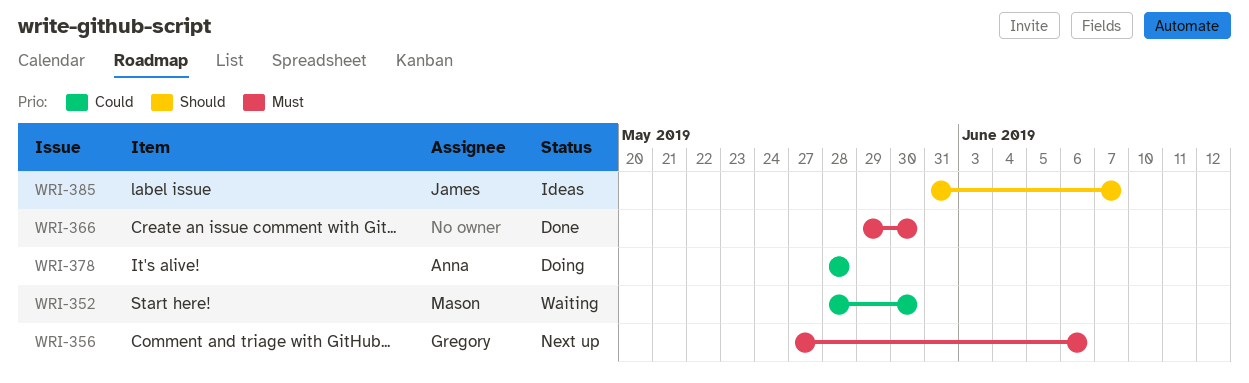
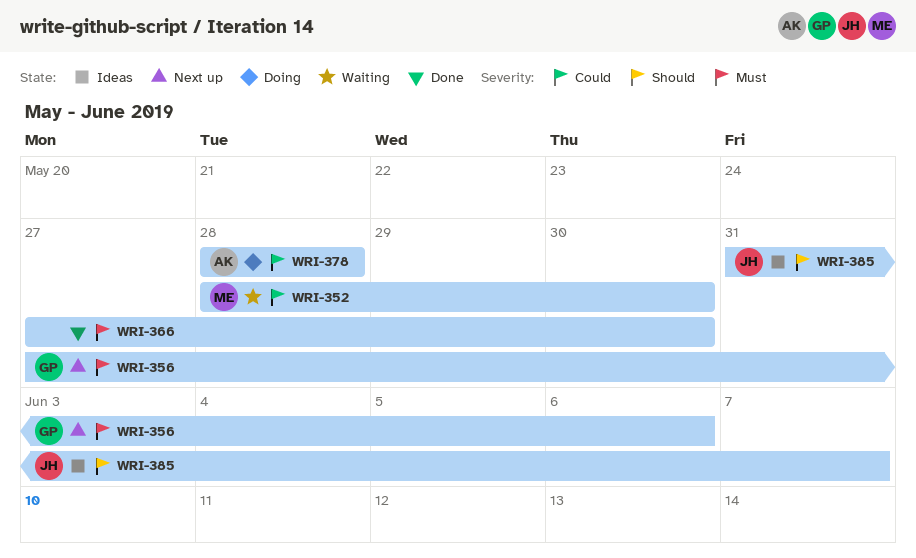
WRI-366, start: May 29 -> May 27

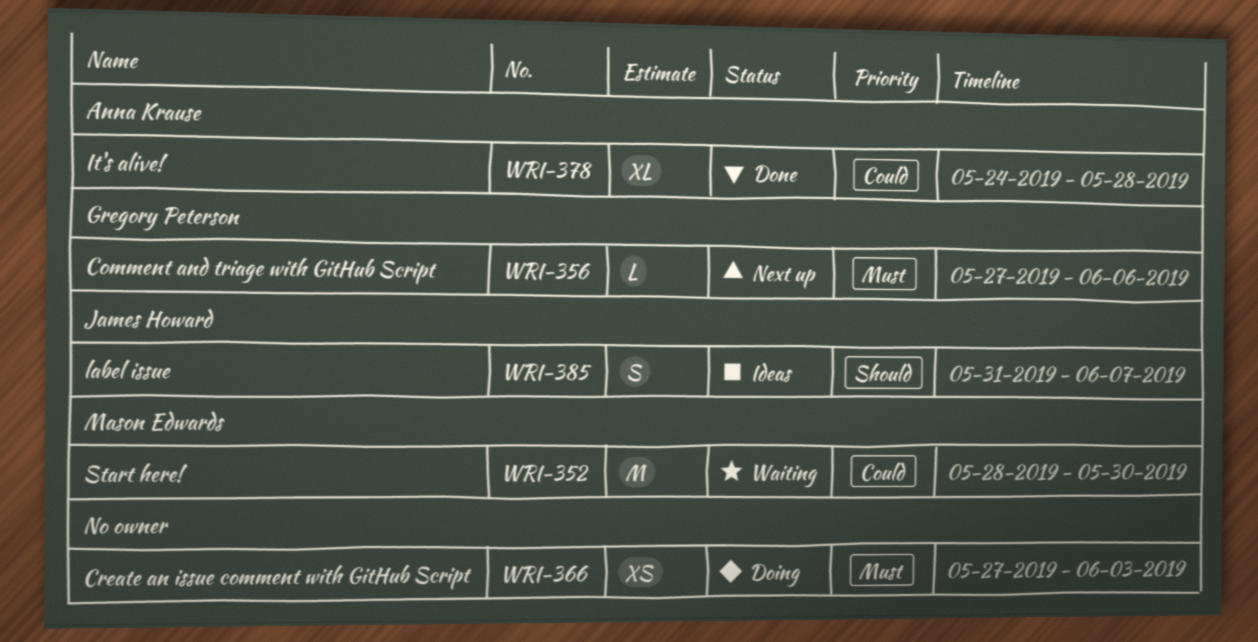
WRI-366, status: Done -> Doing
WRI-366, due: May 30 -> Jun 3
WRI-378, status: Doing -> Done
WRI-378, start: May 28 -> May 24

